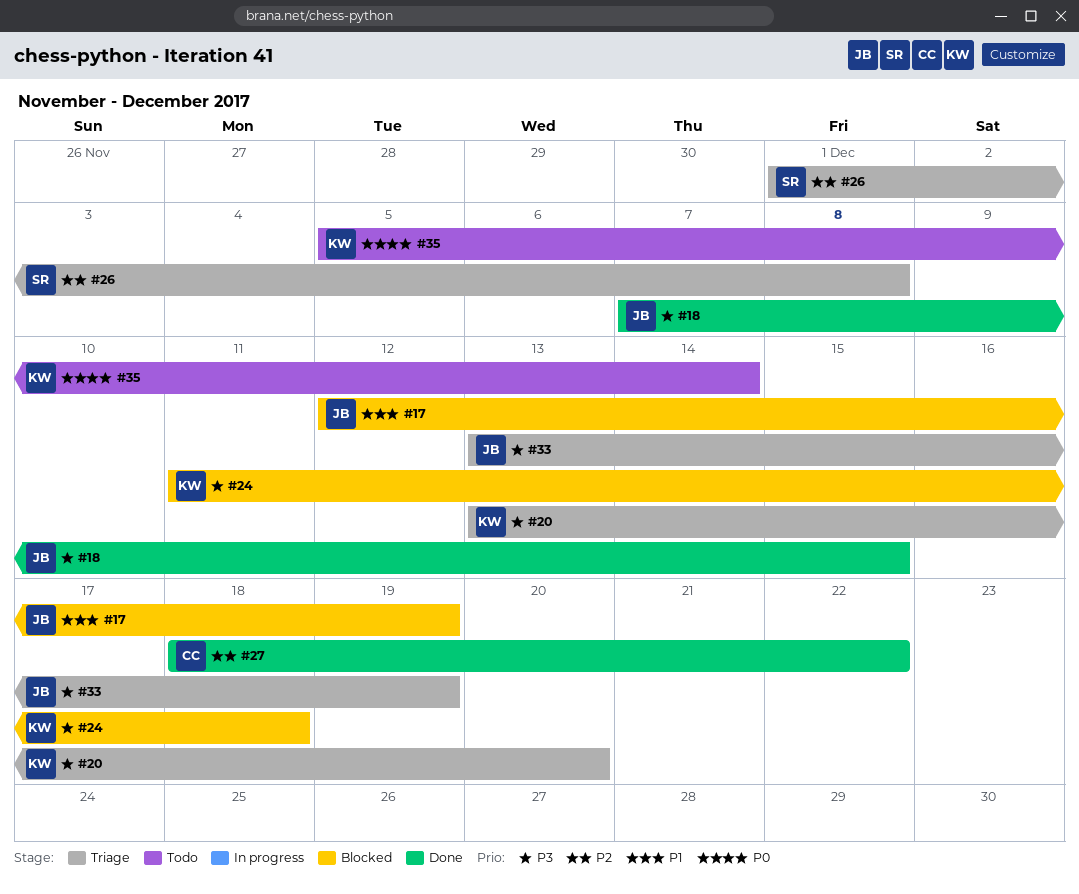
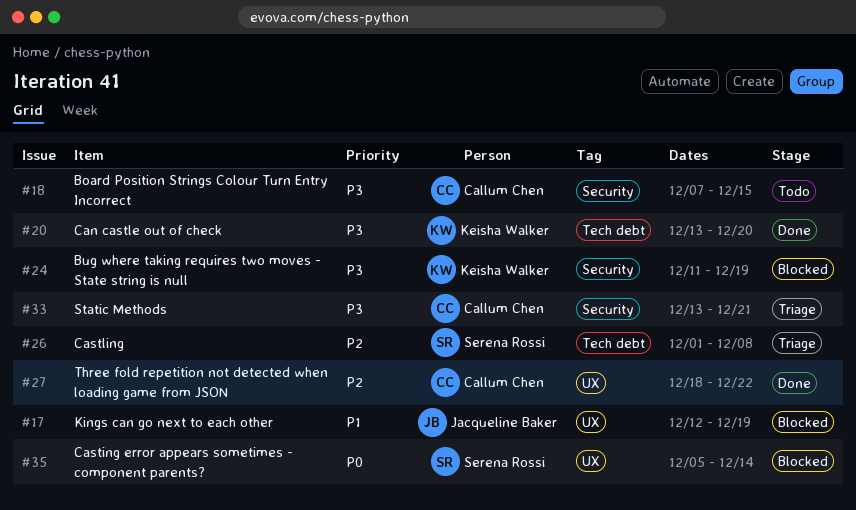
#18, status: Done -> Todo
#18, owner: Jacqueline Baker -> Callum Chen
#20, status: Triage -> Done
#24, due: Dec 18 -> Dec 19
#33, owner: Jacqueline Baker -> Callum Chen
#33, due: Dec 19 -> Dec 21
#35, status: Todo -> Blocked
#35, owner: Keisha Walker -> Serena Rossi

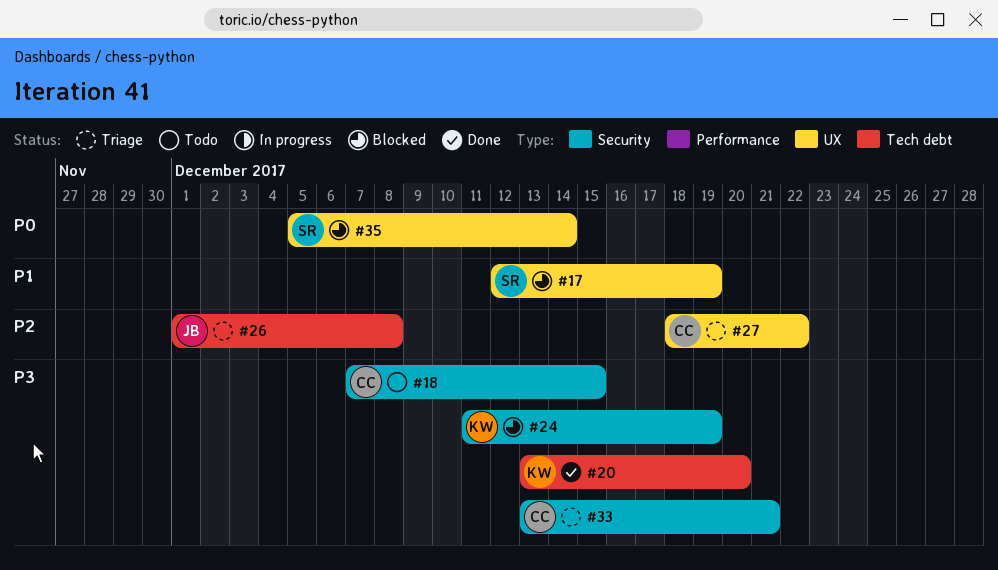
#17, owner: Jacqueline Baker -> Serena Rossi
#26, owner: Serena Rossi -> Jacqueline Baker
#27, status: Done -> Triage

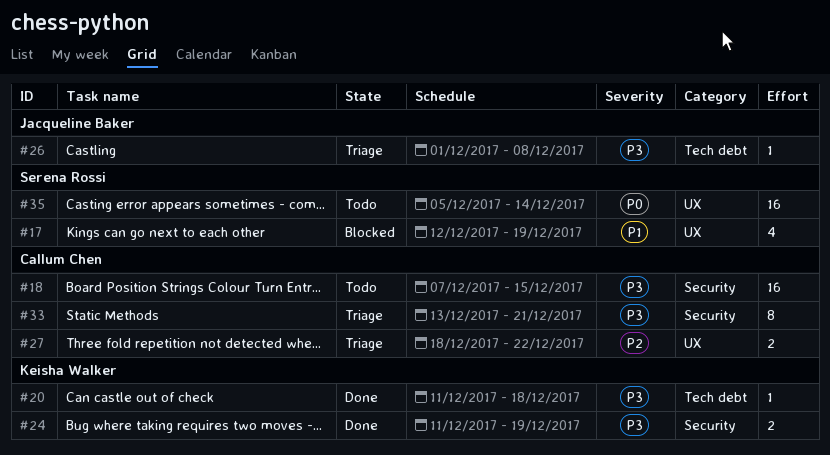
#20, start: Dec 13 -> Dec 11
#20, due: Dec 20 -> Dec 18
#24, status: Blocked -> Done
#26, priority: P2 -> P3
#35, status: Blocked -> Todo

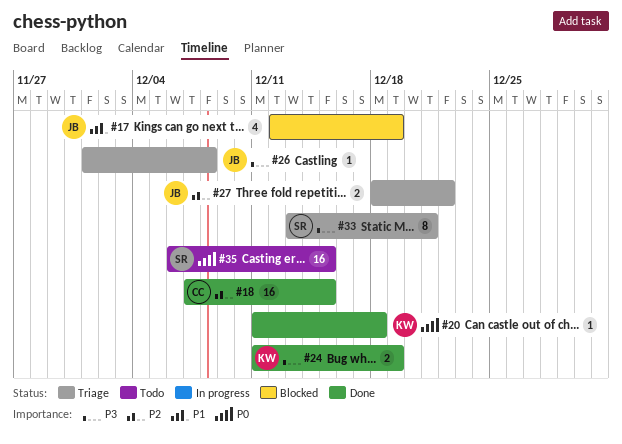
#17, owner: Serena Rossi -> Jacqueline Baker
#18, status: Todo -> Done
#18, priority: P3 -> P2
#20, priority: P3 -> P0
#27, owner: Callum Chen -> Jacqueline Baker
#33, owner: Callum Chen -> Serena Rossi
#35, start: Dec 5 -> Dec 6
#35, due: Dec 14 -> Dec 15

